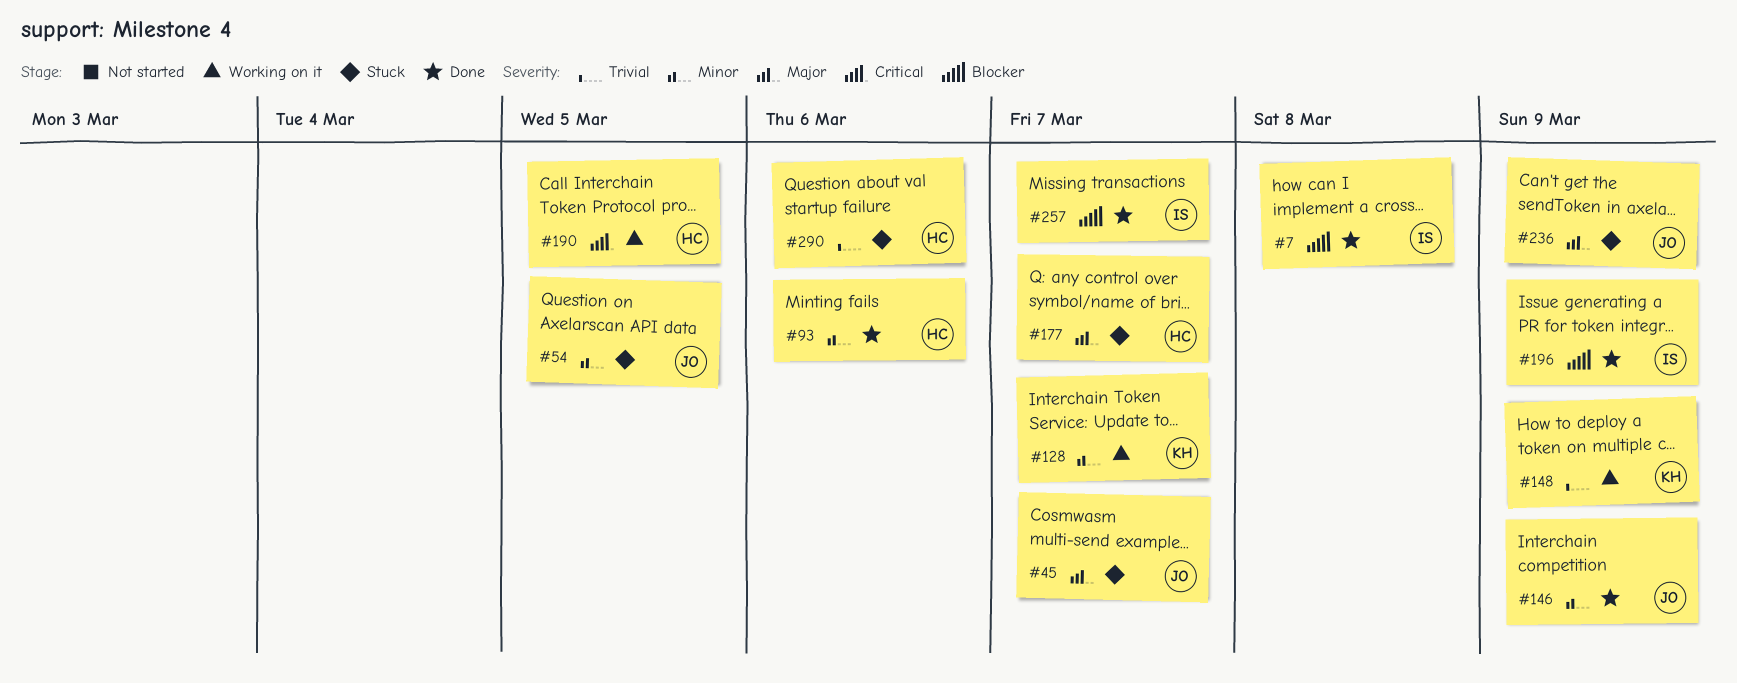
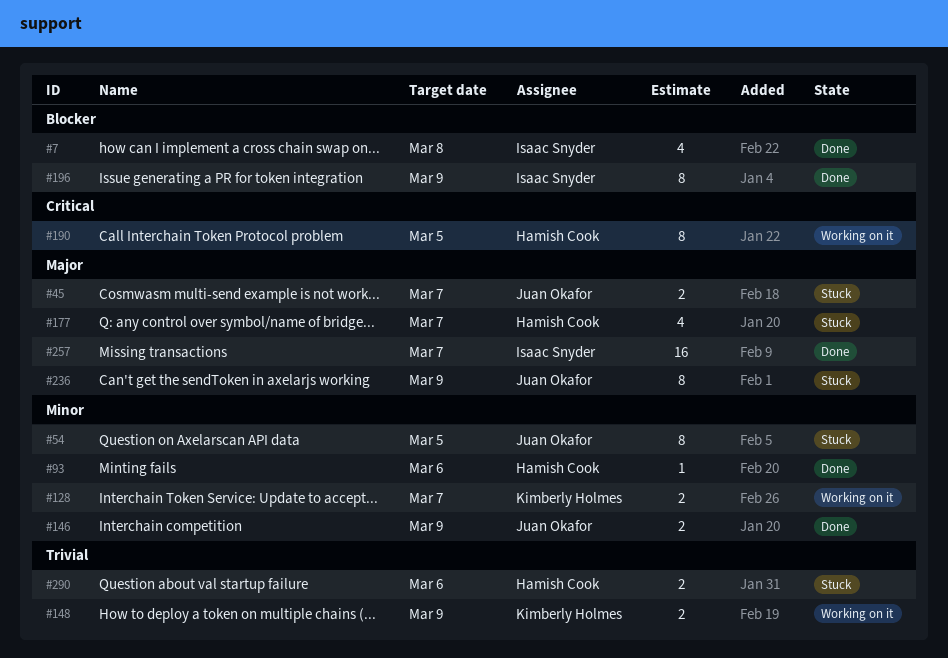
#257, priority: Blocker -> Major

